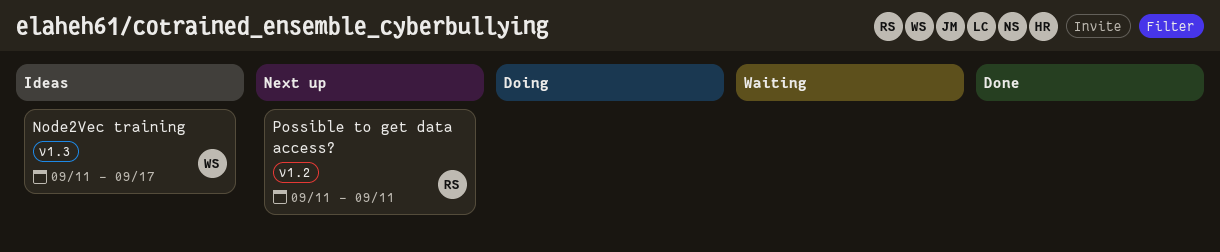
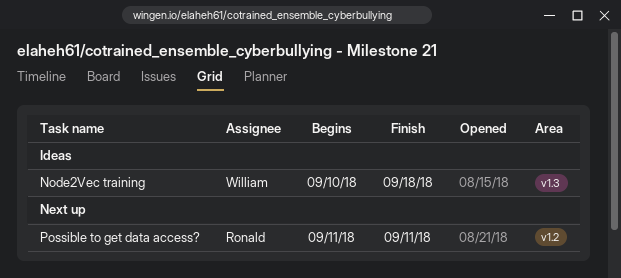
Node2Vec training, start: Sep 11 -> Sep 10
Node2Vec training, due: Sep 17 -> Sep 18

